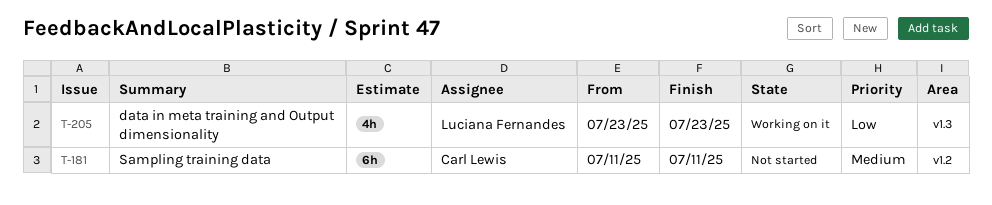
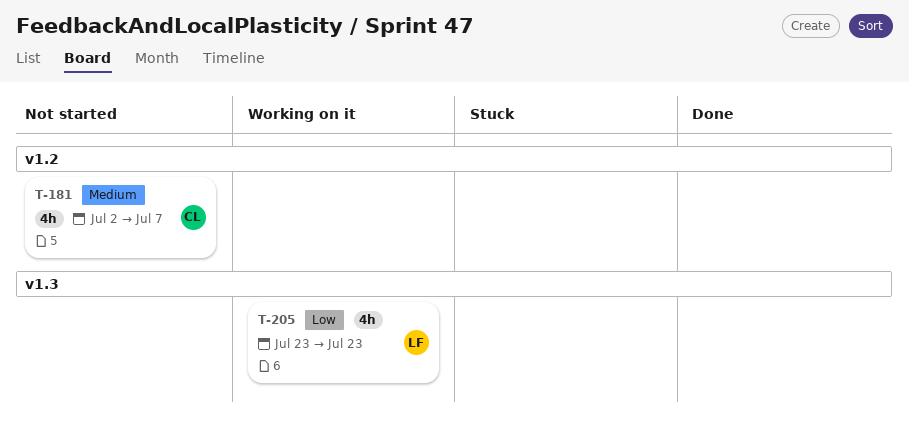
T-181, estimate: 6h -> 4h
T-181, start: Jul 11 -> Jul 2
T-181, due: Jul 11 -> Jul 7

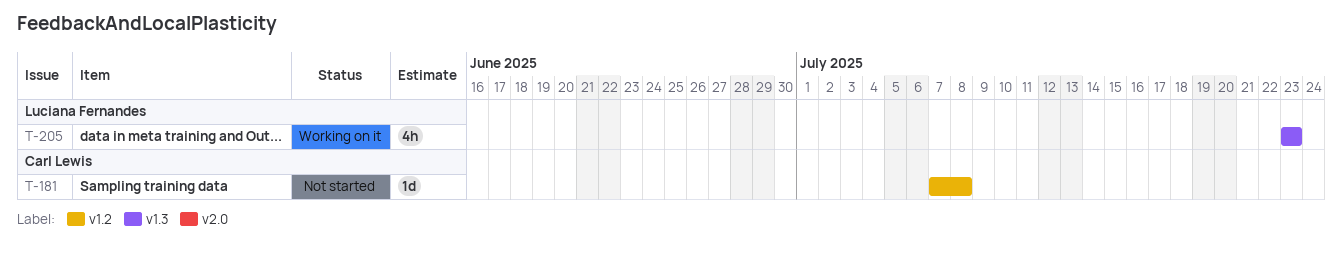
T-181, estimate: 4h -> 1d
T-181, start: Jul 2 -> Jul 7
T-181, due: Jul 7 -> Jul 8

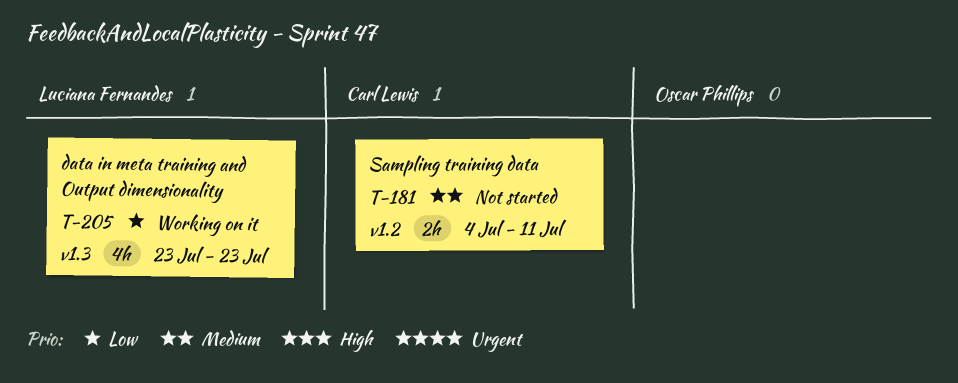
T-181, estimate: 1d -> 2h
T-181, start: Jul 7 -> Jul 4
T-181, due: Jul 8 -> Jul 11

